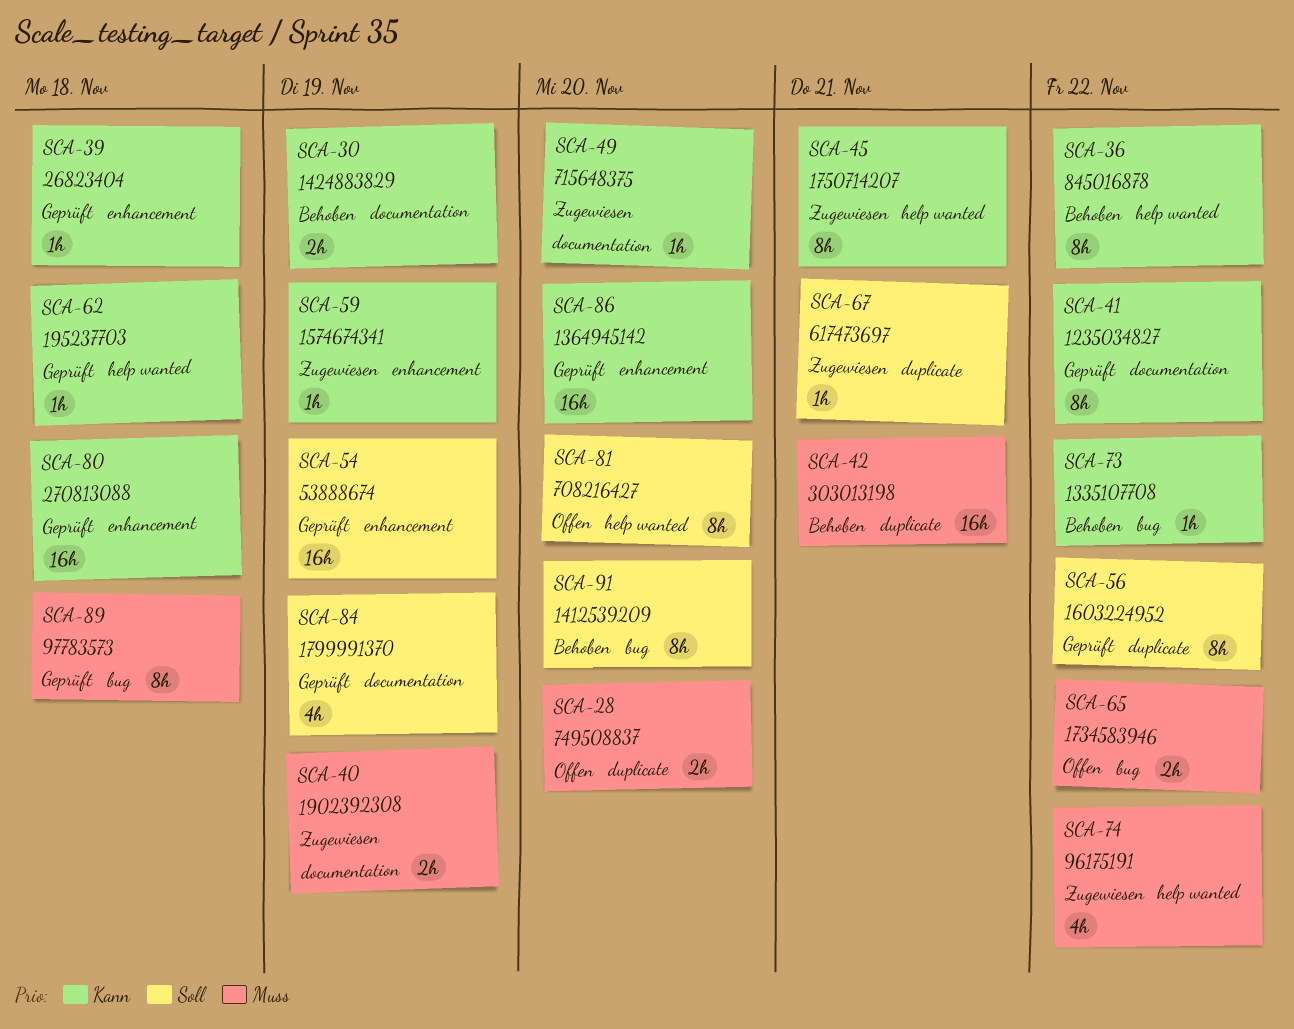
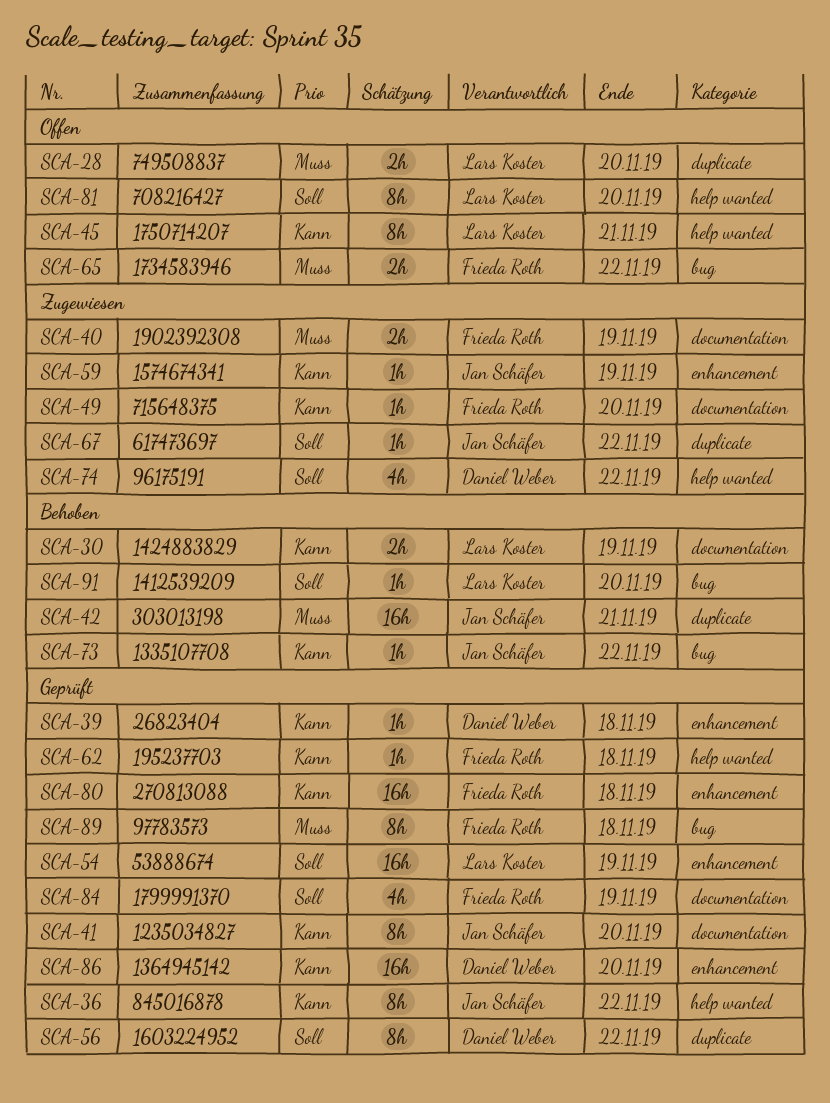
SCA-36, status: Behoben -> Geprüft
SCA-41, due: Nov 22 -> Nov 20
SCA-45, status: Zugewiesen -> Offen
SCA-67, due: Nov 21 -> Nov 22
SCA-74, priority: Muss -> Soll
SCA-91, estimate: 8h -> 1h

